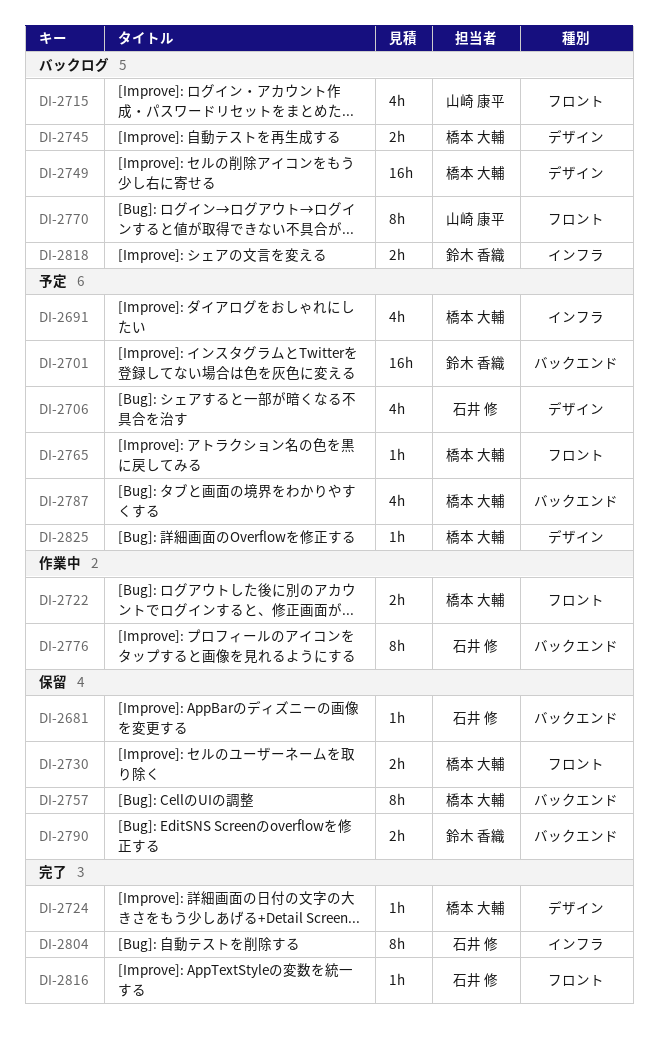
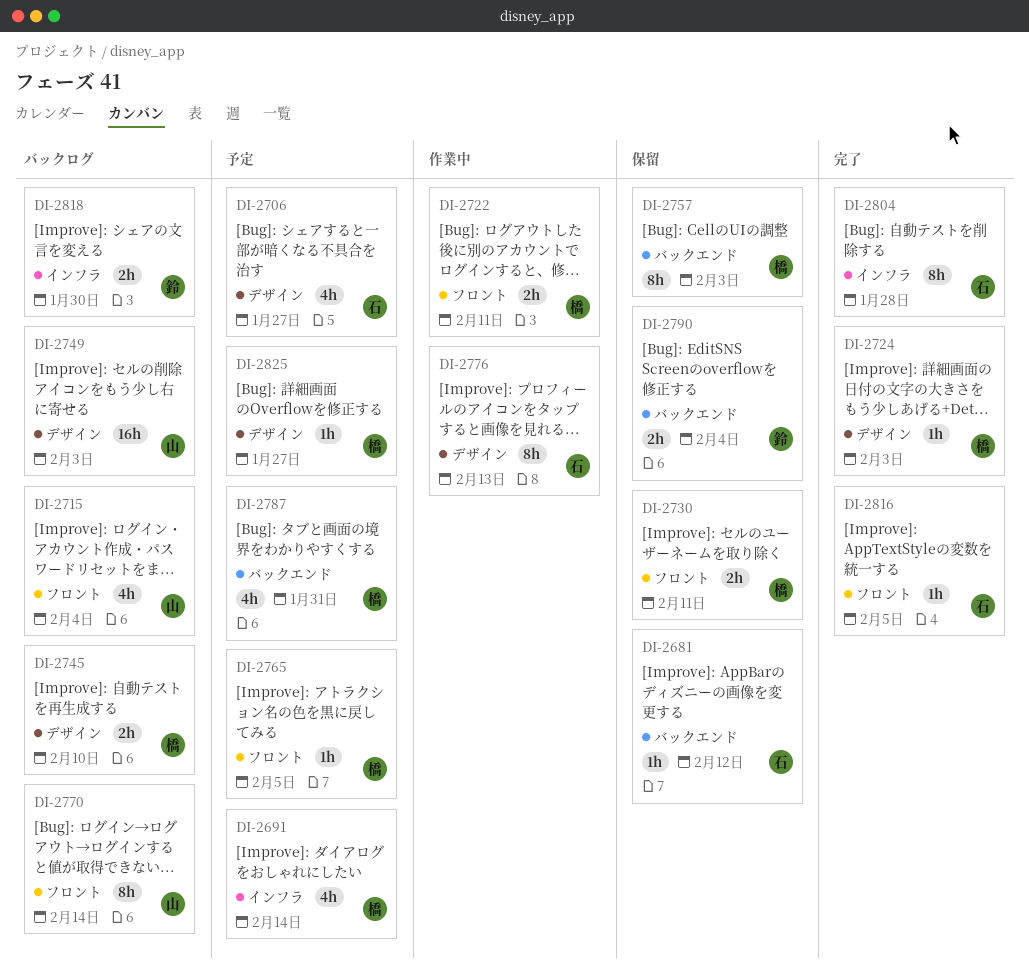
DI-2701: present -> none
DI-2749, owner: 橋本 大輔 -> 山崎 康平
DI-2776, label: バックエンド -> デザイン

